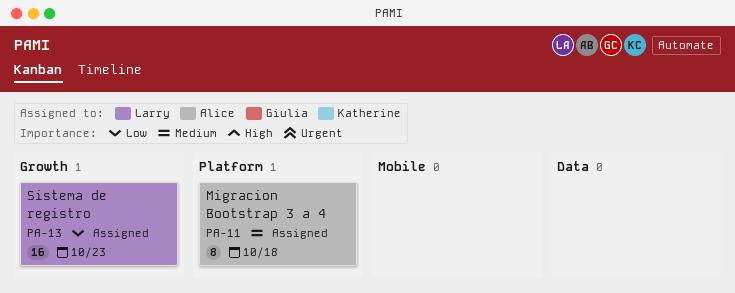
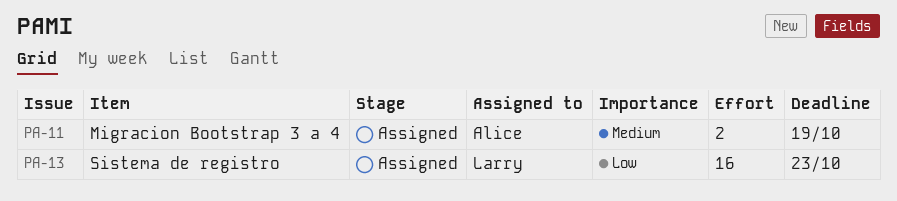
PA-11, estimate: 8 -> 2
PA-11, due: Oct 18 -> Oct 19

